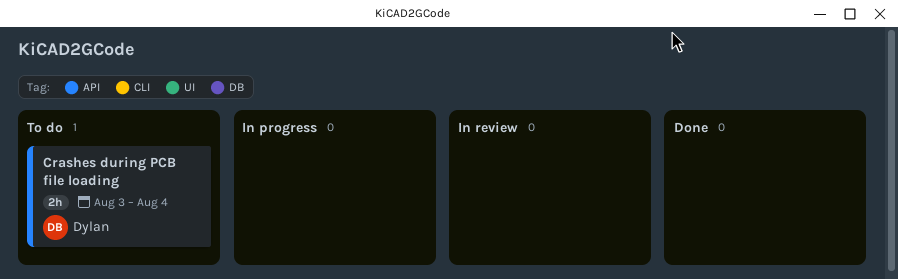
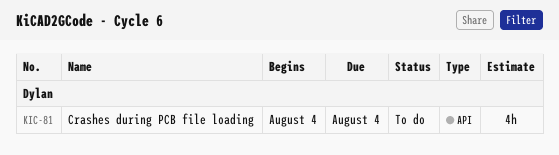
Crashes during PCB file loading, estimate: 2h -> 4h
Crashes during PCB file loading, start: Aug 3 -> Aug 4

